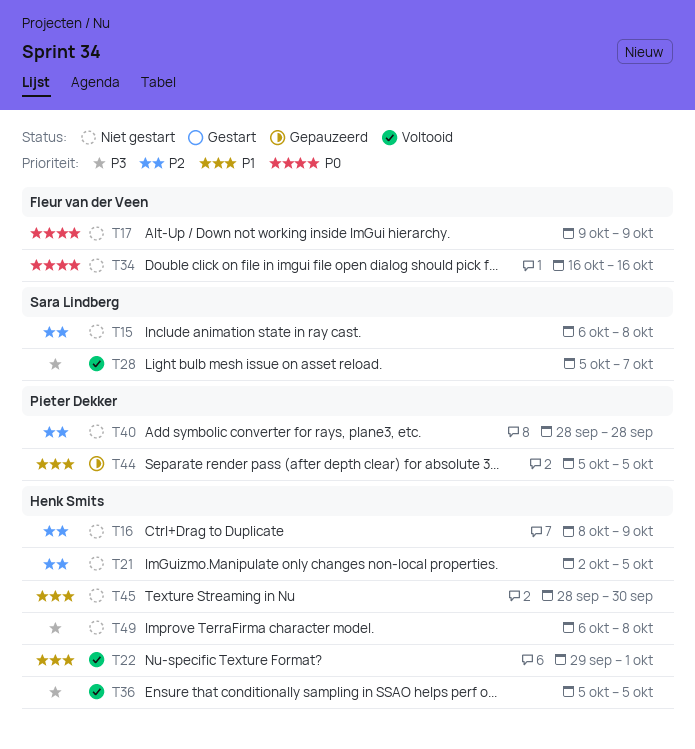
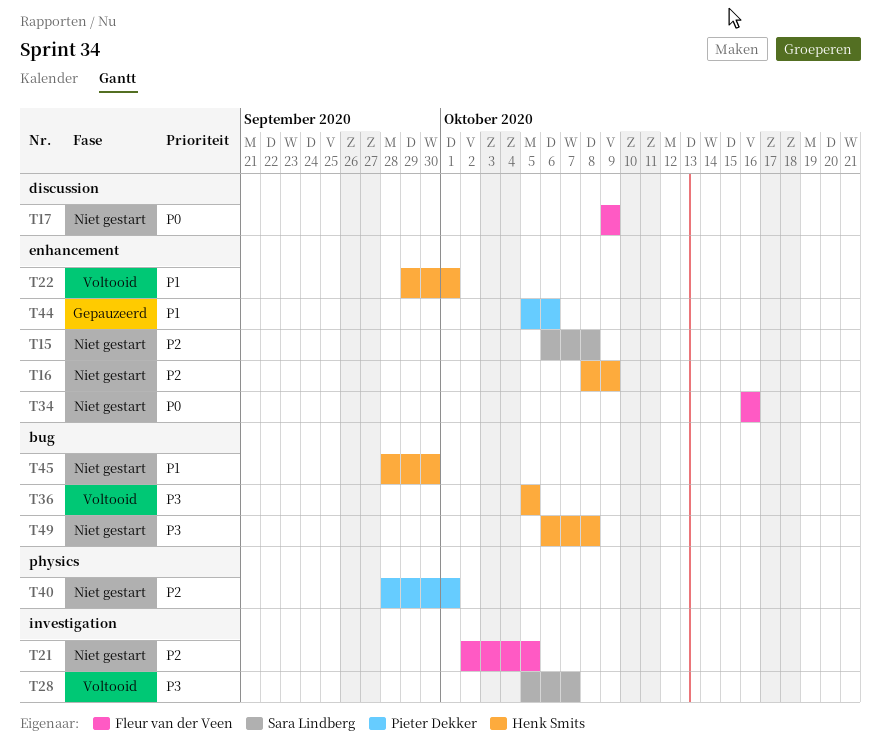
T21, owner: Henk Smits -> Fleur van der Veen
T40, due: Sep 28 -> Oct 1
T44, due: Oct 5 -> Oct 6

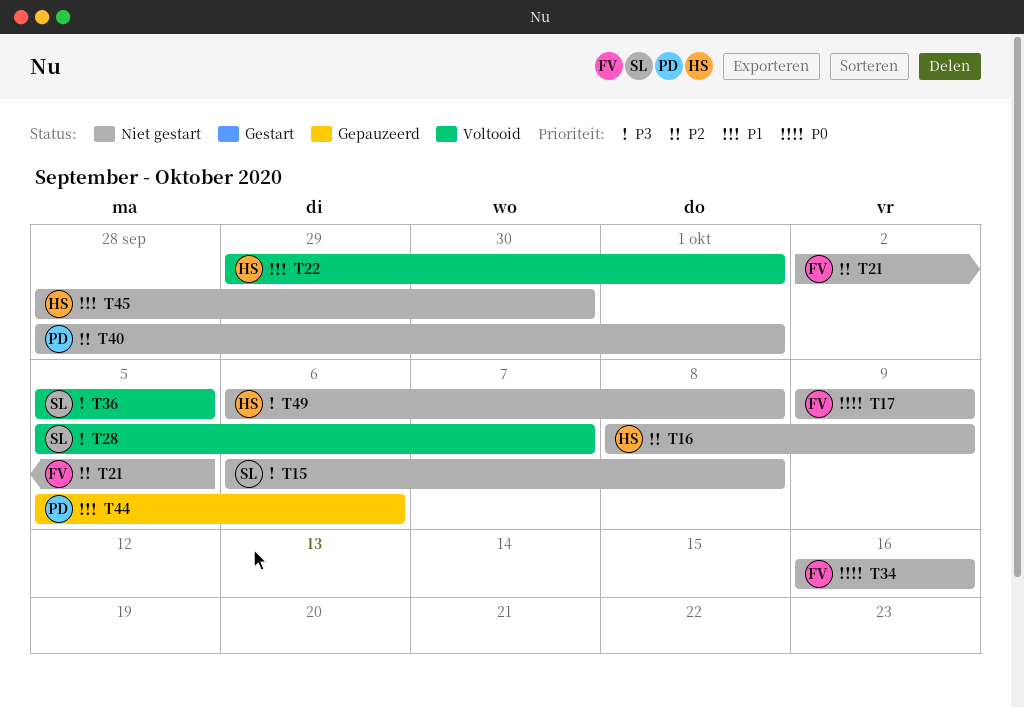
T15, priority: P2 -> P3
T36, owner: Henk Smits -> Sara Lindberg

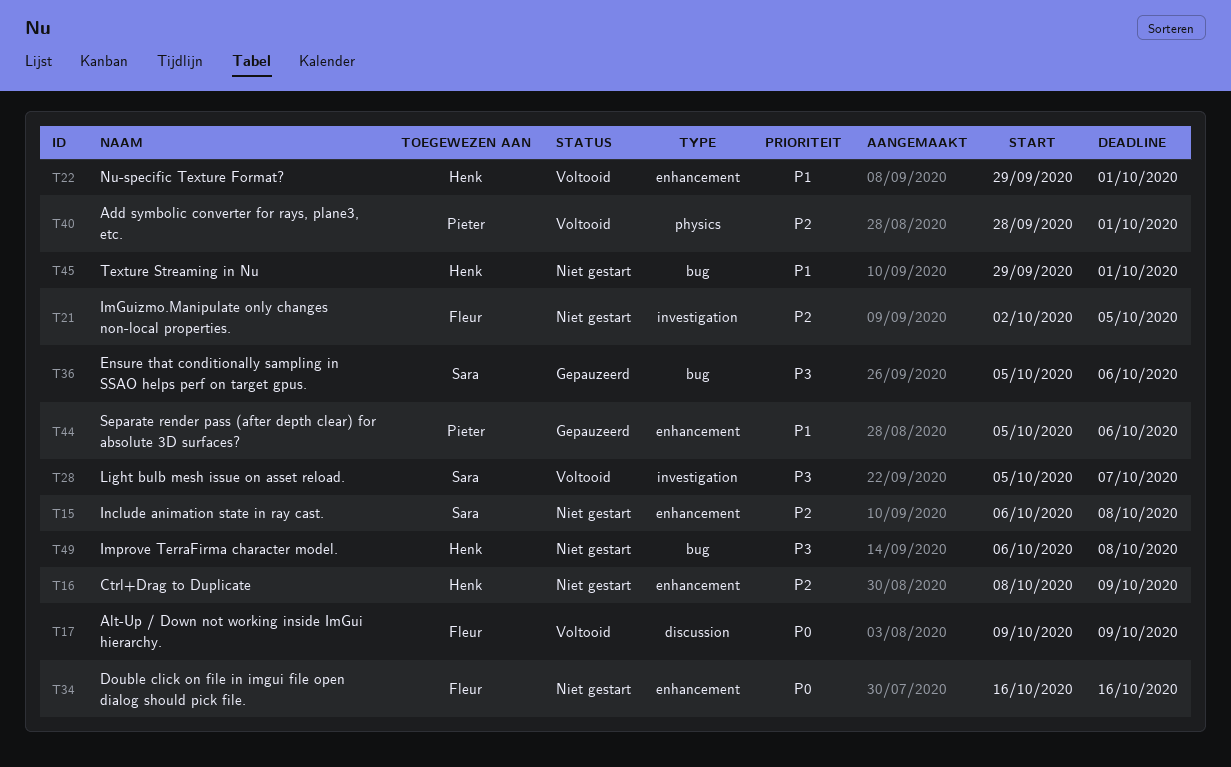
T15, priority: P3 -> P2
T17, status: Niet gestart -> Voltooid
T36, status: Voltooid -> Gepauzeerd
T36, due: Oct 5 -> Oct 6
T40, status: Niet gestart -> Voltooid
T45, start: Sep 28 -> Sep 29
T45, due: Sep 30 -> Oct 1

